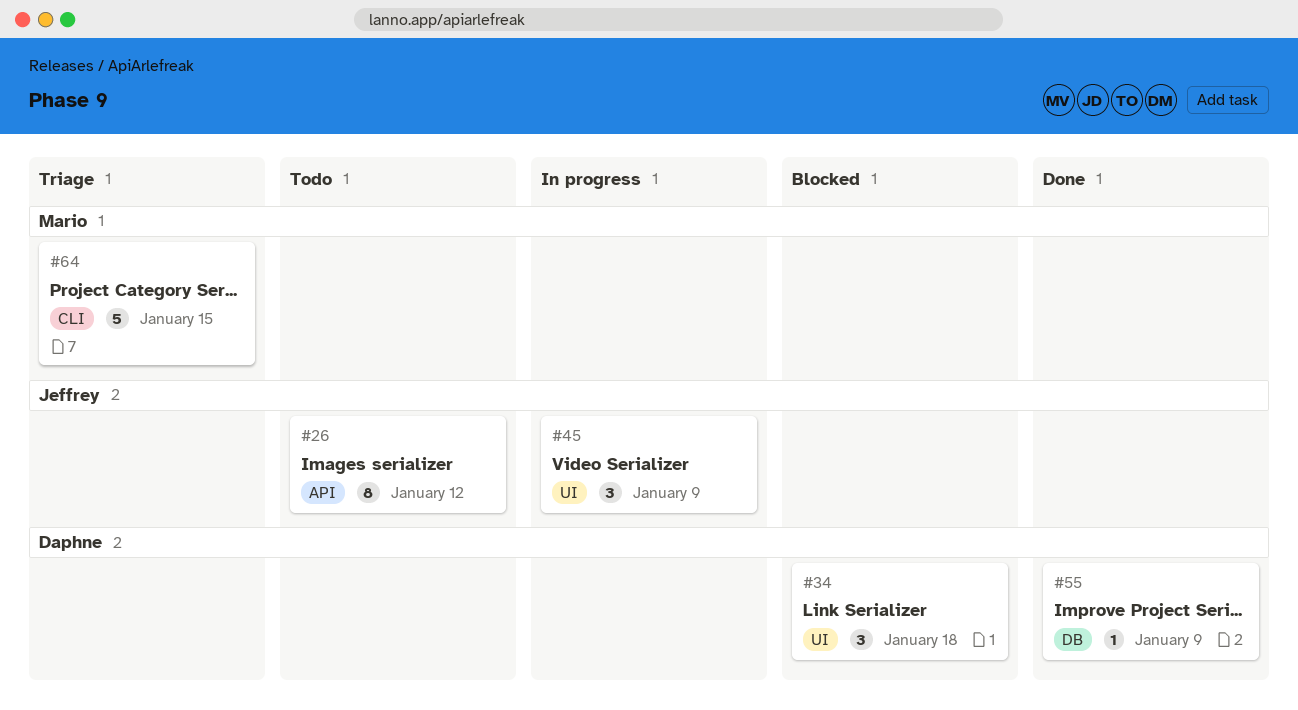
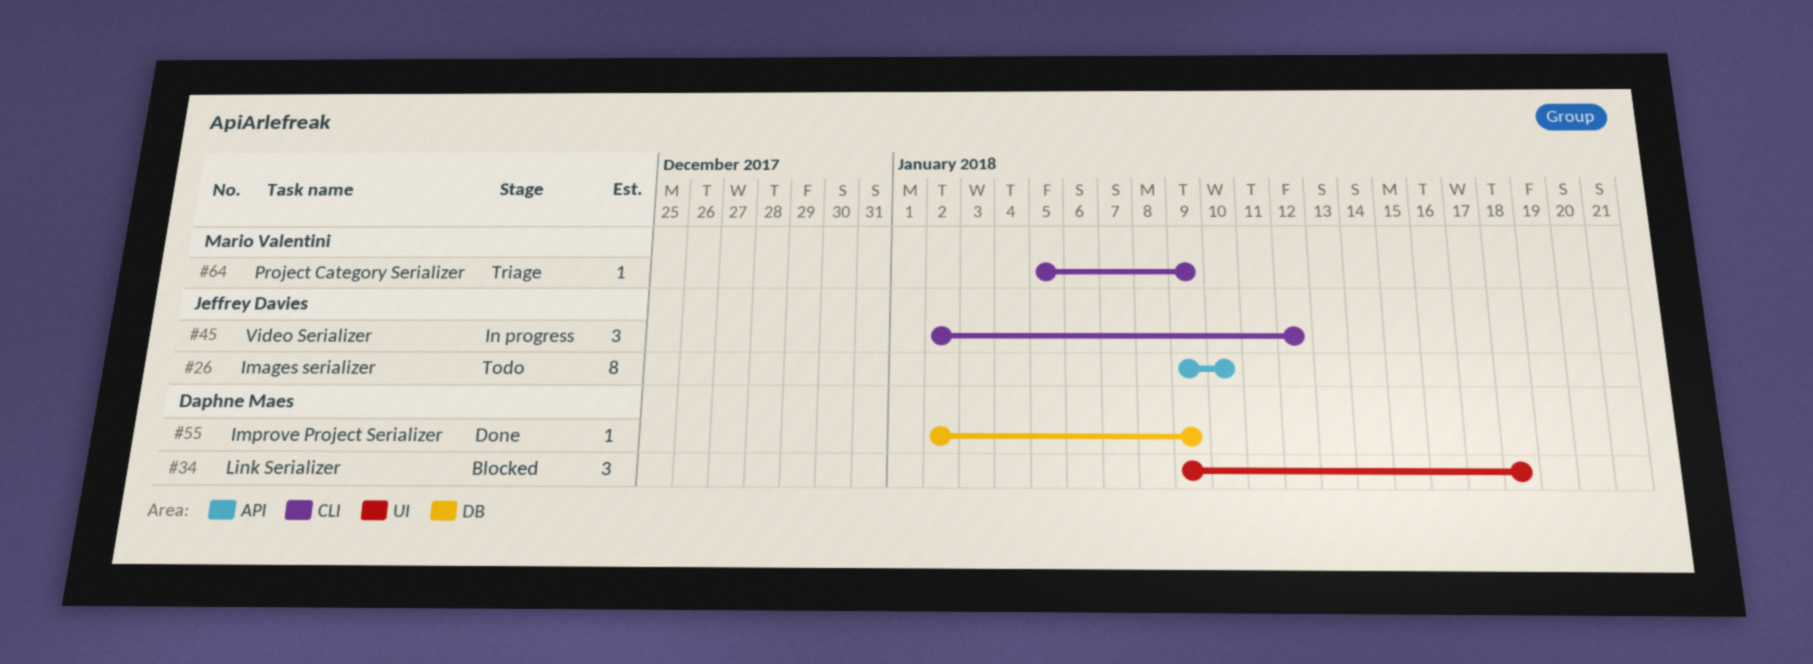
#26, due: Jan 12 -> Jan 10
#45, label: UI -> CLI
#45, due: Jan 9 -> Jan 12
#64, estimate: 5 -> 1
#64, due: Jan 15 -> Jan 9

